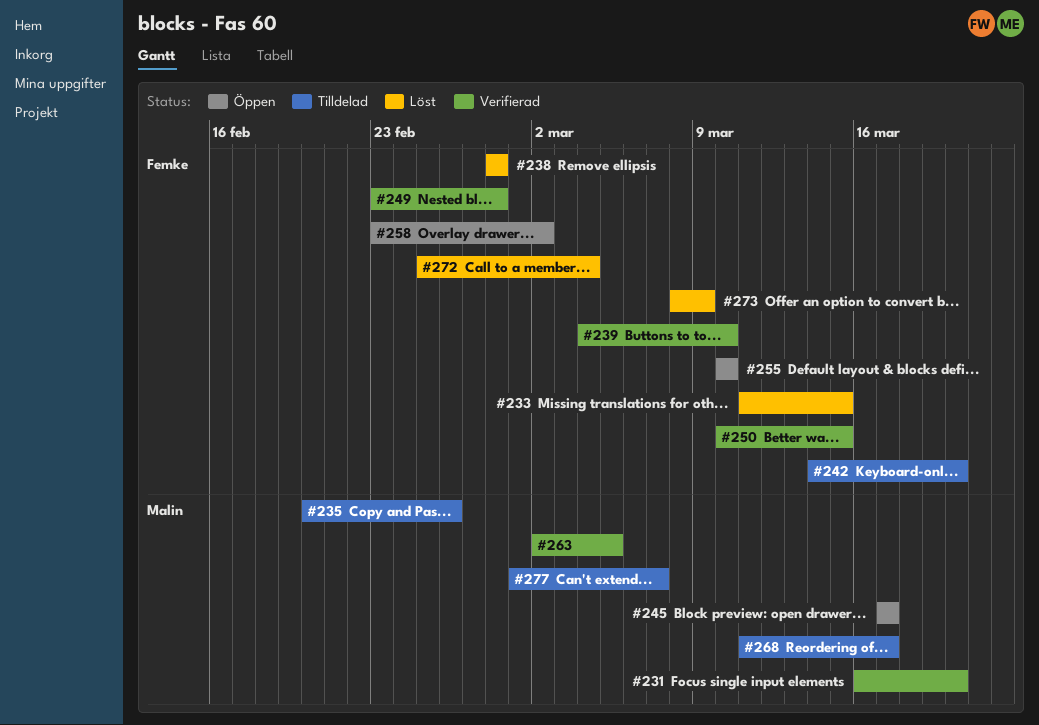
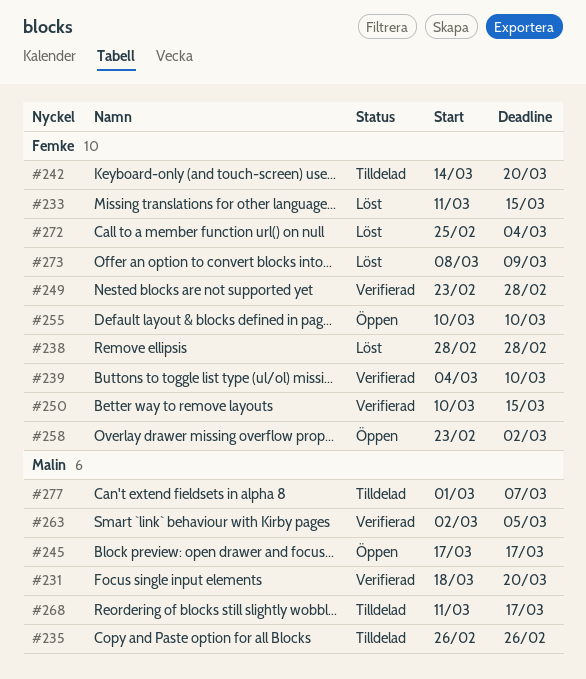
#231, start: Mar 16 -> Mar 18
#235, start: Feb 20 -> Feb 26

